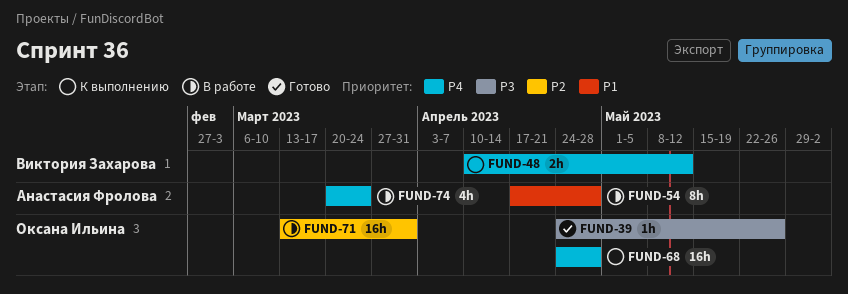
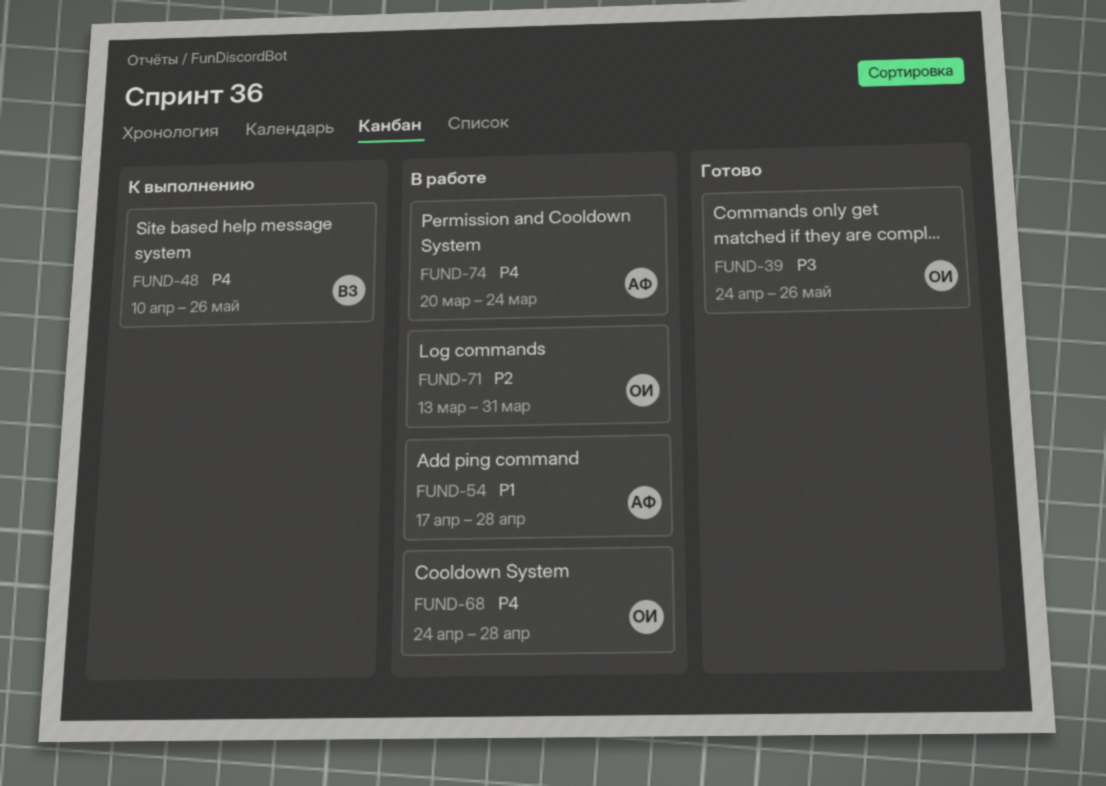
FUND-48, due: May 12 -> May 26
FUND-68, status: К выполнению -> В работе

